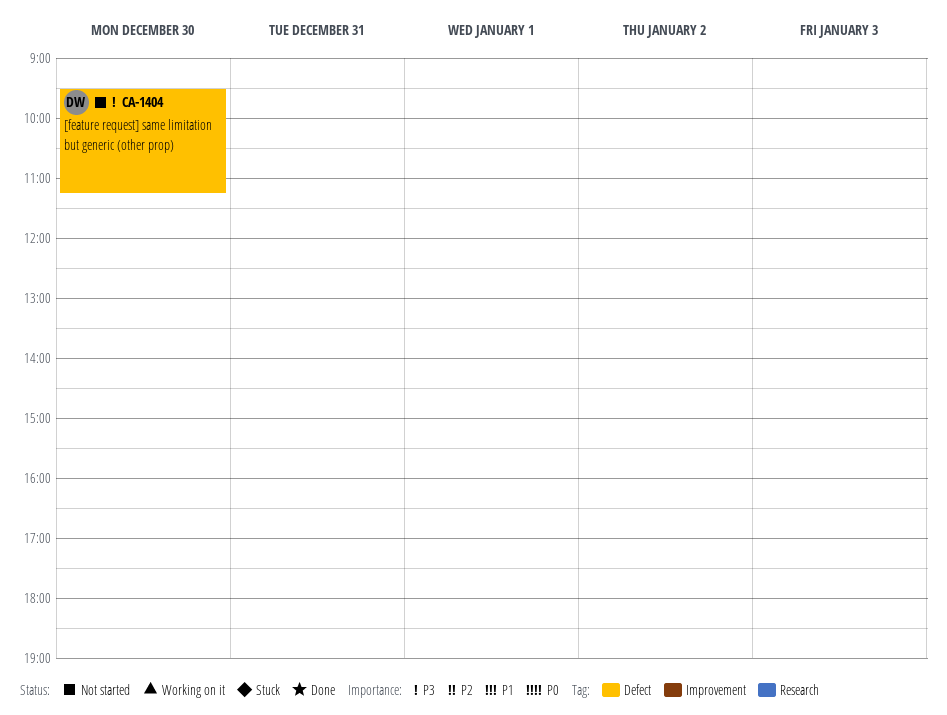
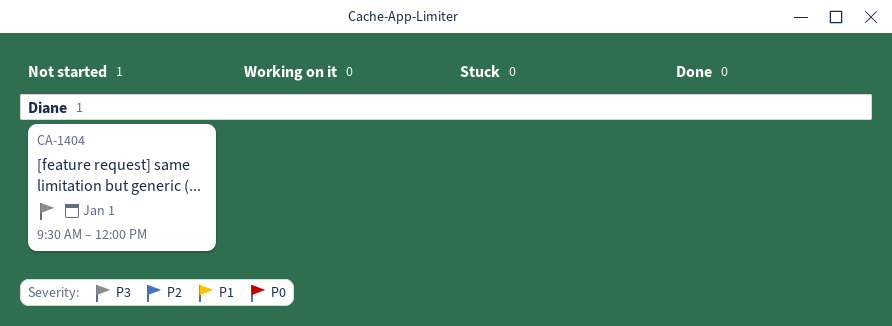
CA-1404, day: Dec 30 -> Jan 1
CA-1404, ends: 11:15 -> 12:00

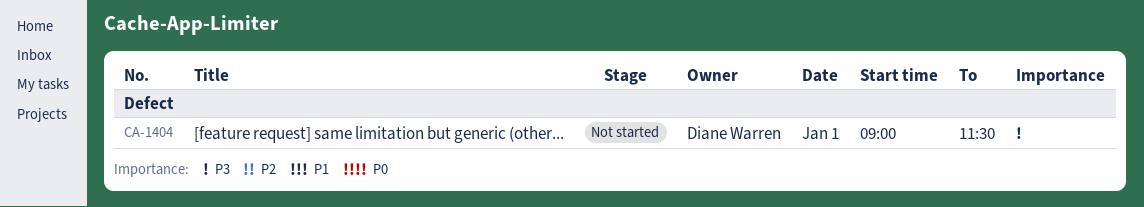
CA-1404, begins: 09:30 -> 09:00
CA-1404, ends: 12:00 -> 11:30

